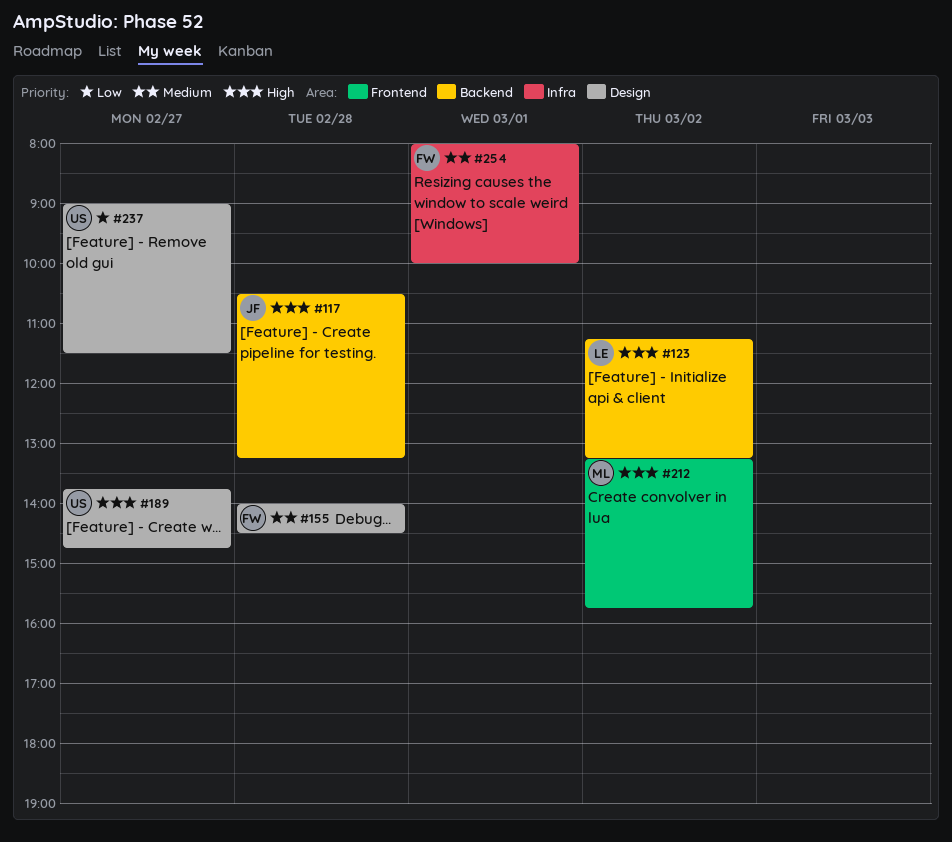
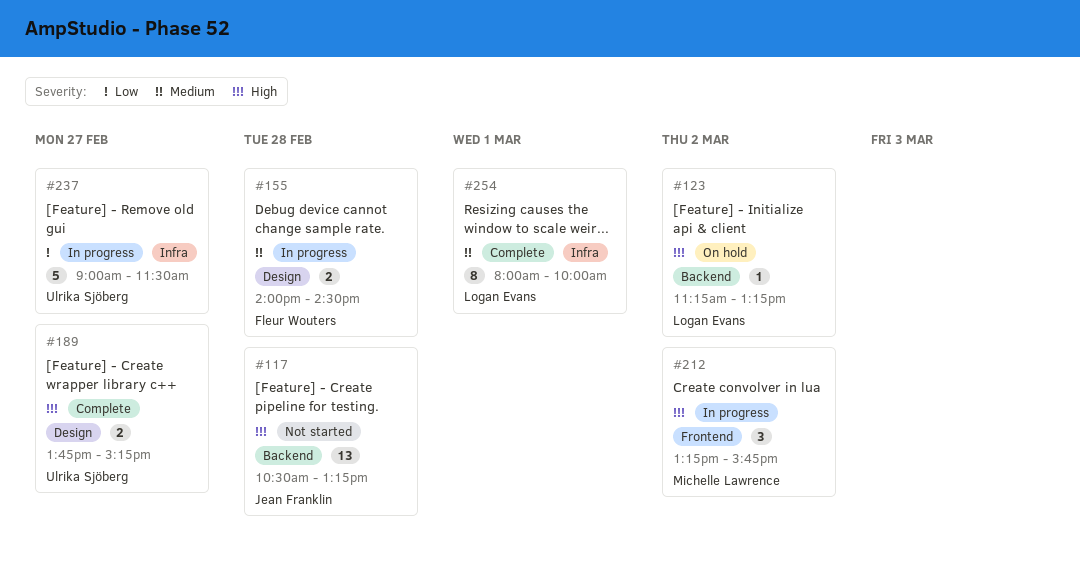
#189, ends: 14:45 -> 15:15
#237, label: Design -> Infra
#254, owner: Fleur Wouters -> Logan Evans

